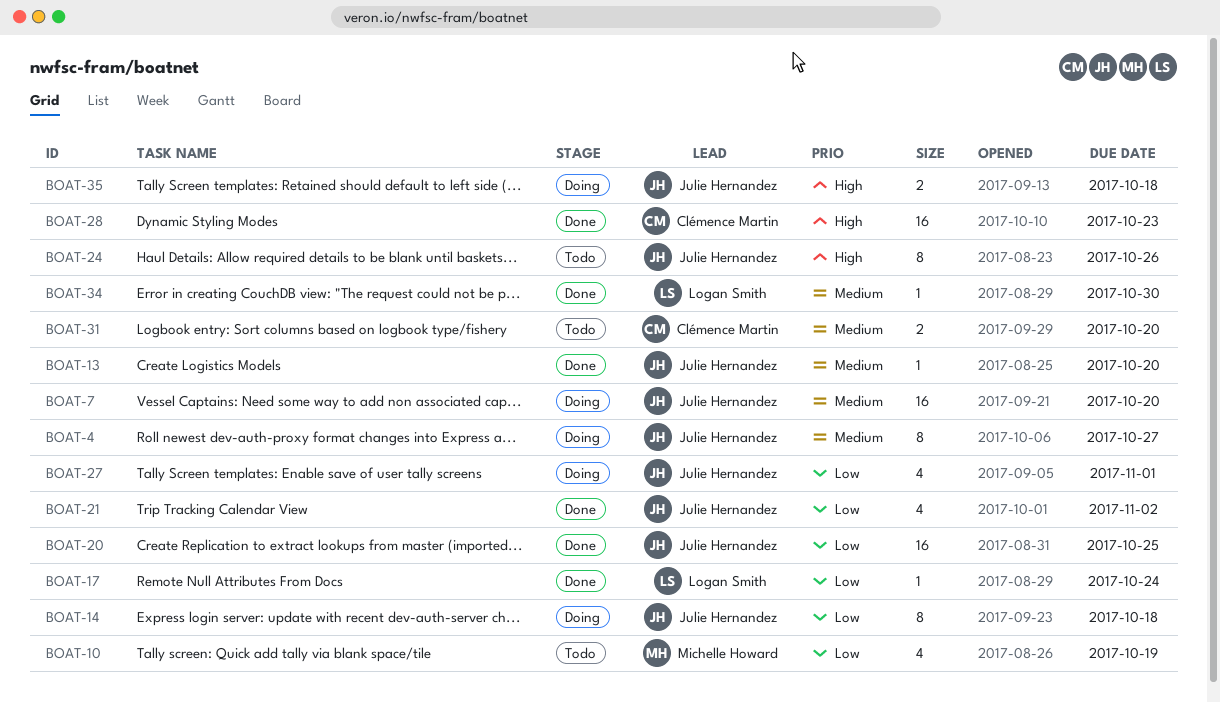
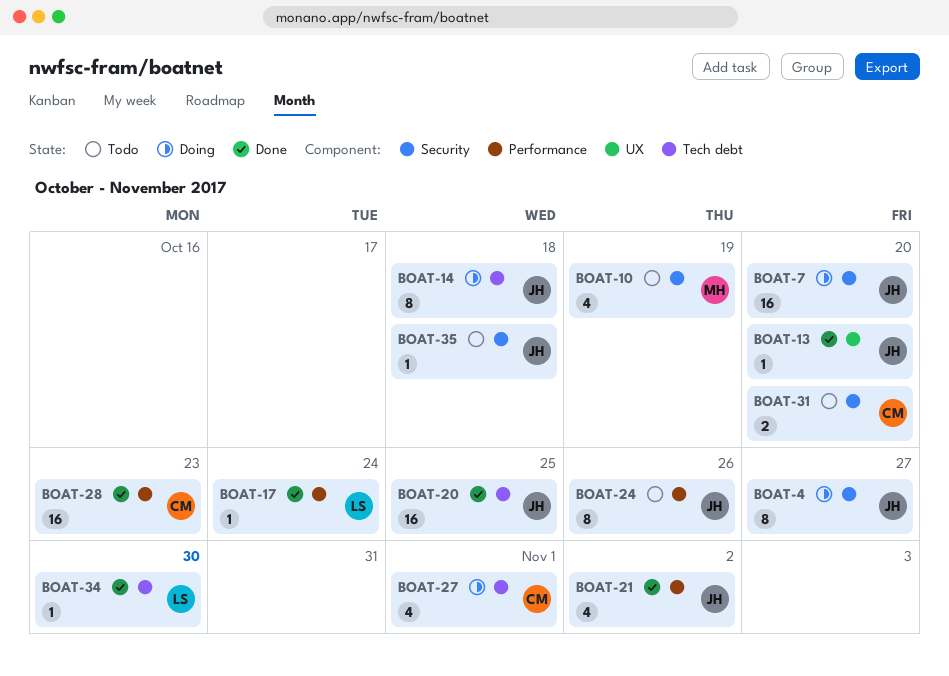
BOAT-27, owner: Julie Hernandez -> Clémence Martin
BOAT-35, status: Doing -> Todo
BOAT-35, estimate: 2 -> 1

